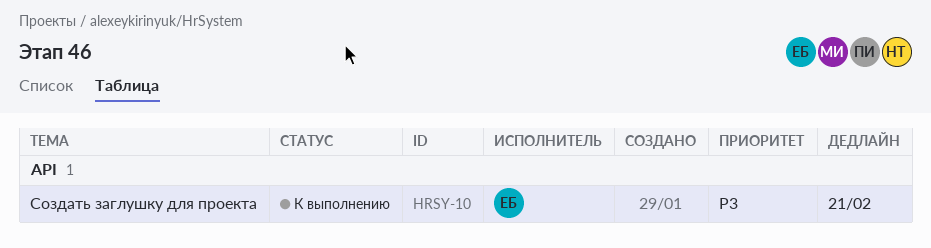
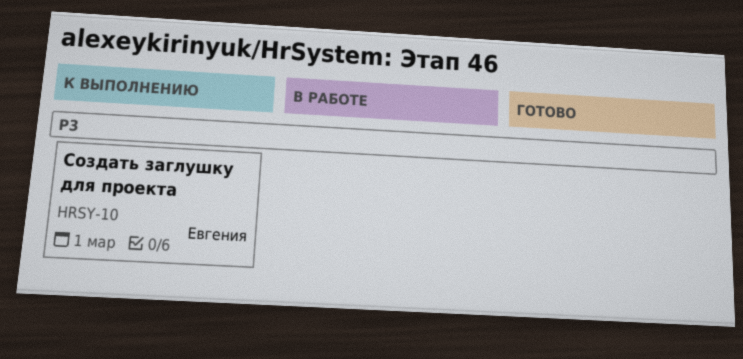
HRSY-10, due: Feb 21 -> Mar 1

